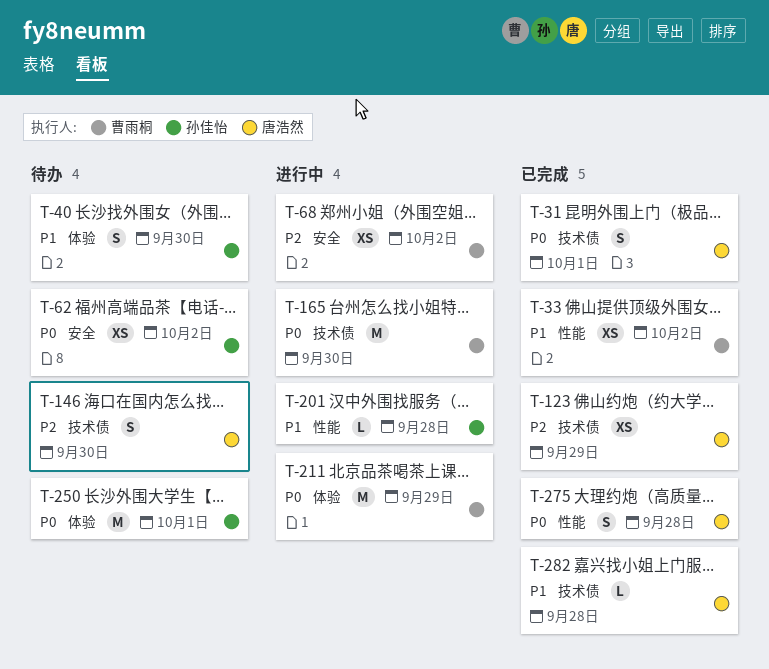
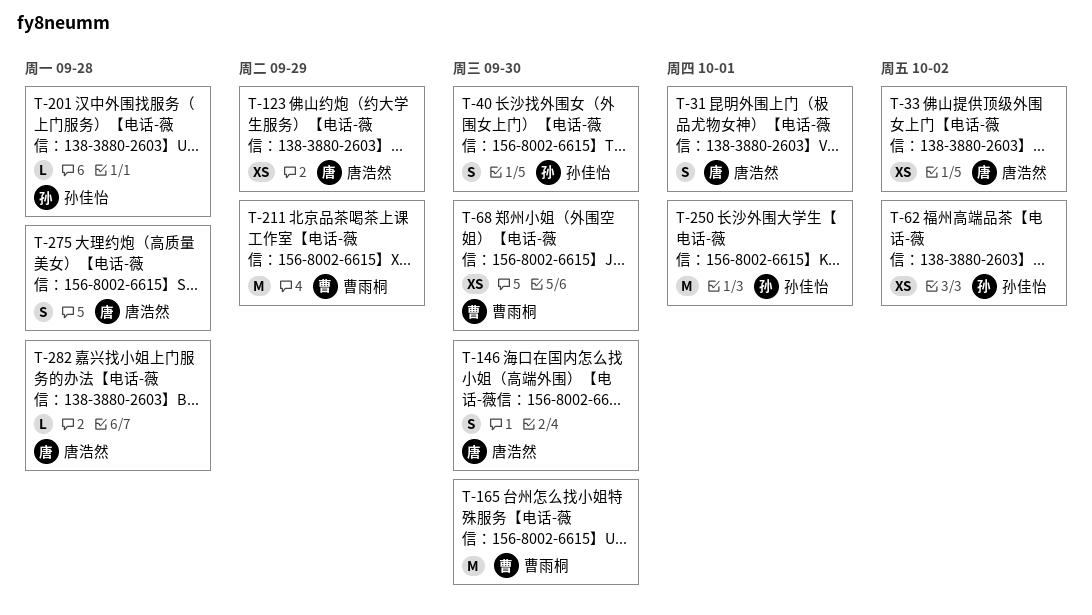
T-33, owner: 曹雨桐 -> 唐浩然
T-68, due: Oct 2 -> Sep 30

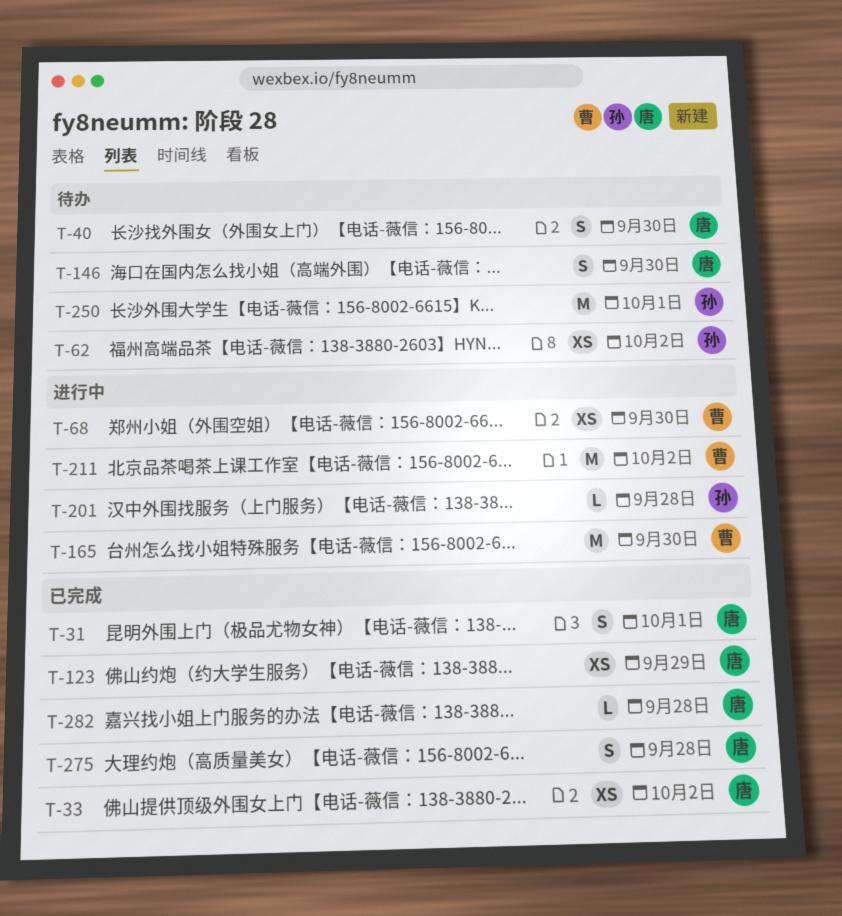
T-40, owner: 孙佳怡 -> 唐浩然
T-211, due: Sep 29 -> Oct 2

